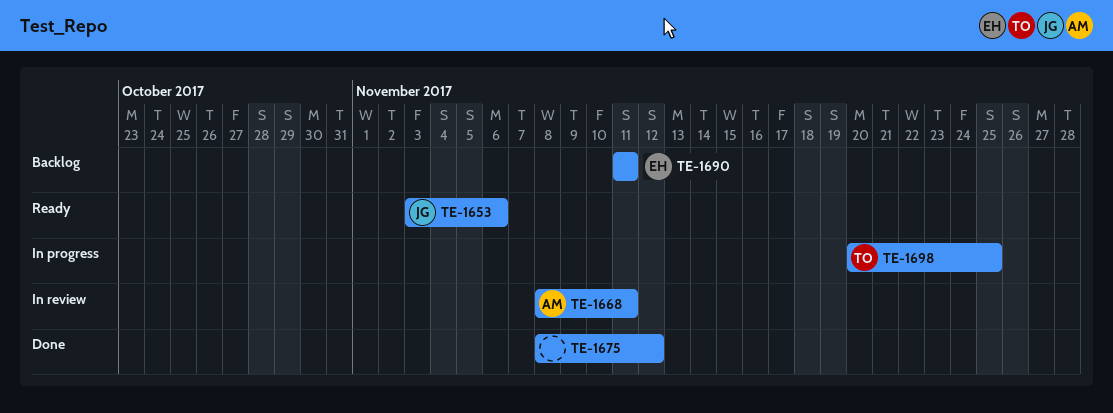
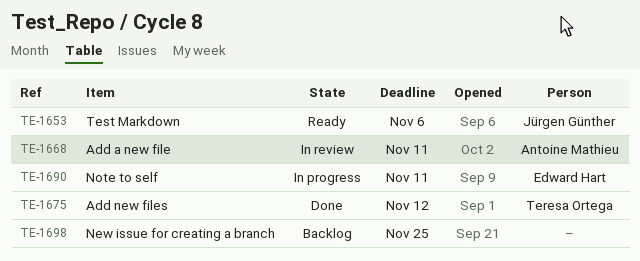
TE-1675, owner: none -> Teresa Ortega
TE-1690, status: Backlog -> In progress
TE-1698, status: In progress -> Backlog
TE-1698, owner: Teresa Ortega -> none

